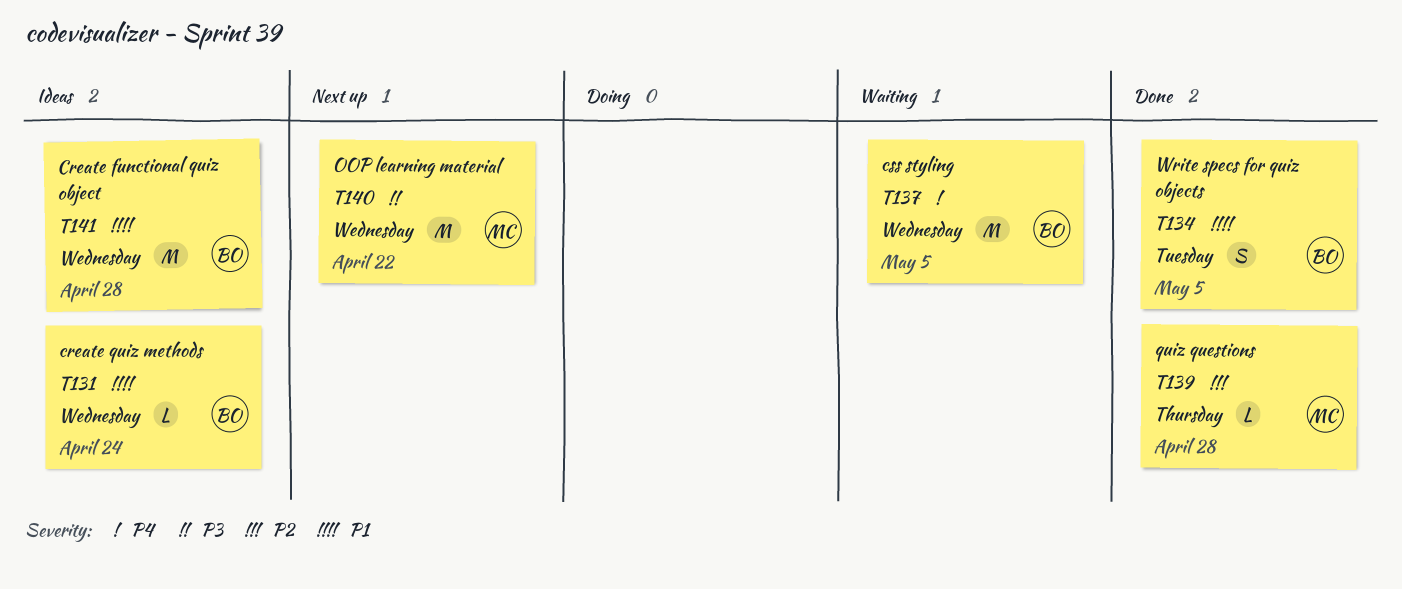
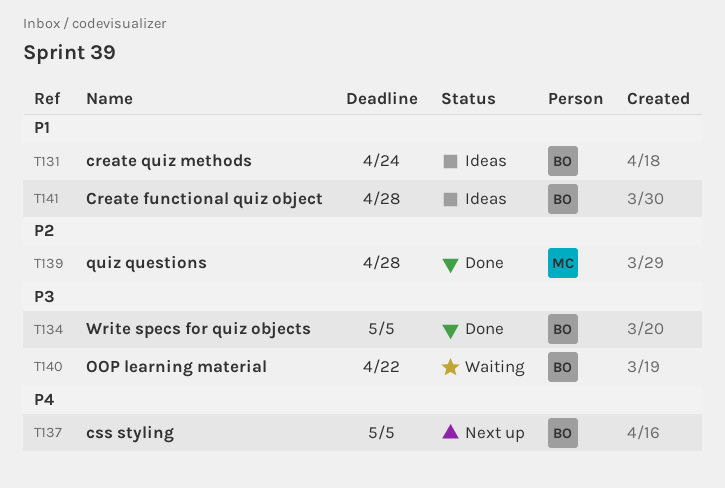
T134, priority: P1 -> P3
T137, status: Waiting -> Next up
T140, status: Next up -> Waiting
T140, owner: MC -> BO

